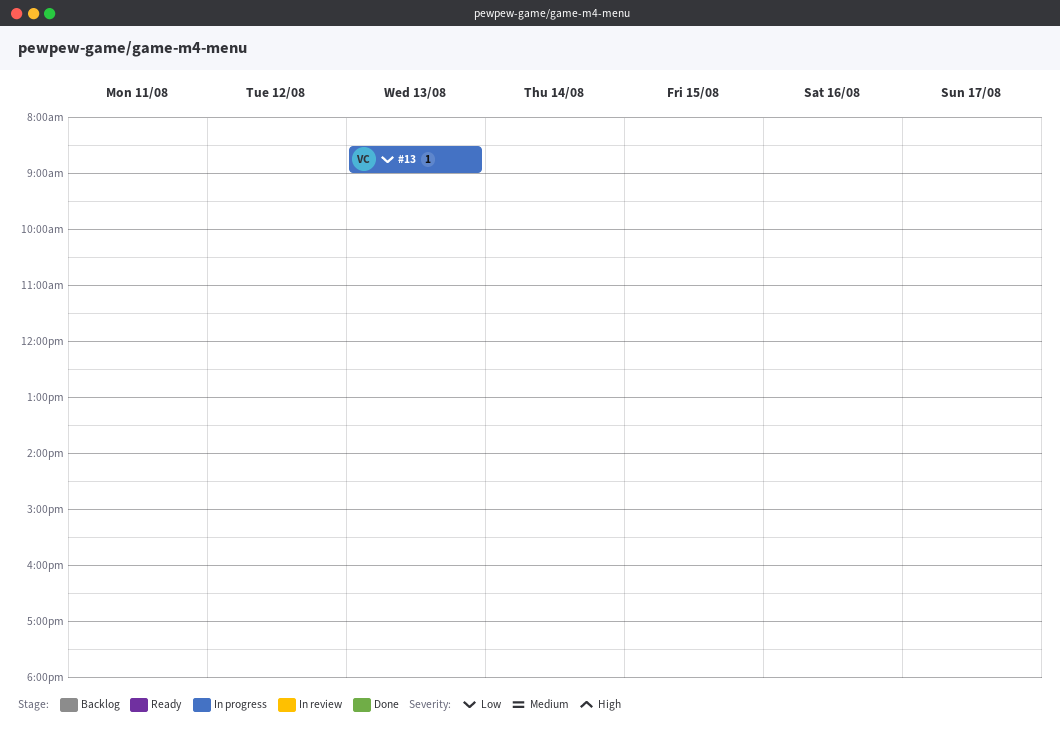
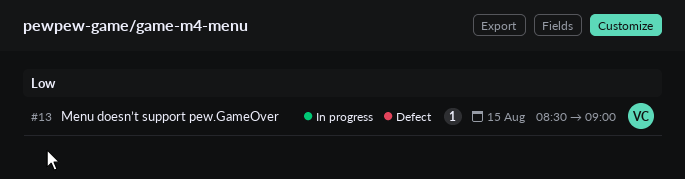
#13, day: Aug 13 -> Aug 15

